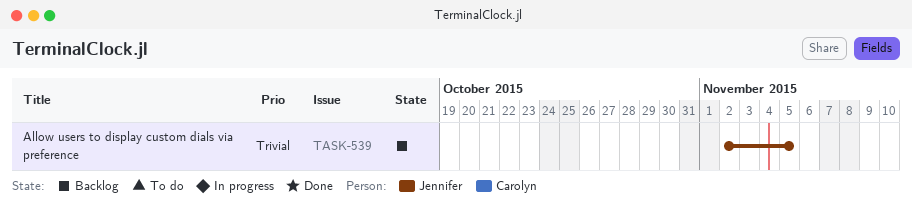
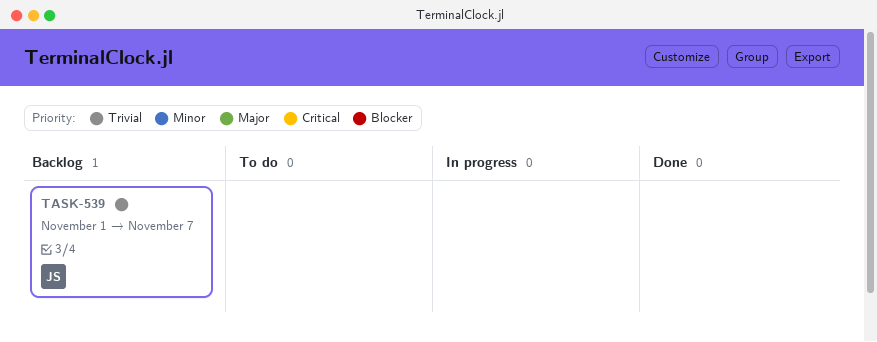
TASK-539, start: Nov 2 -> Nov 1
TASK-539, due: Nov 5 -> Nov 7

